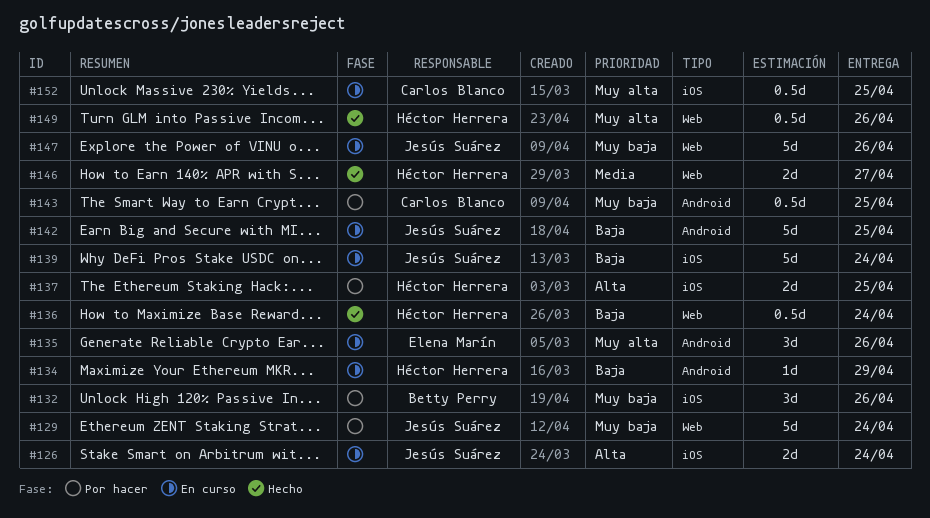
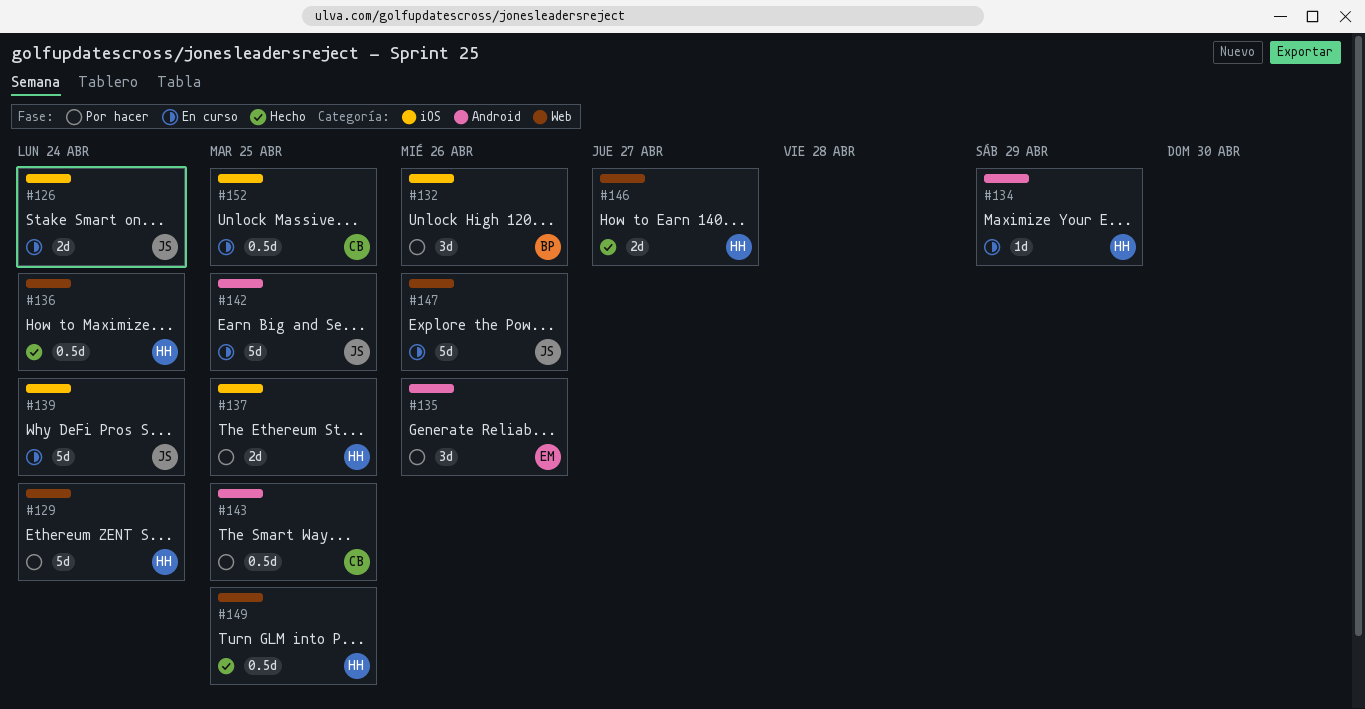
#129, owner: Jesús Suárez -> Héctor Herrera
#135, status: En curso -> Por hacer
#149, due: Apr 26 -> Apr 25

